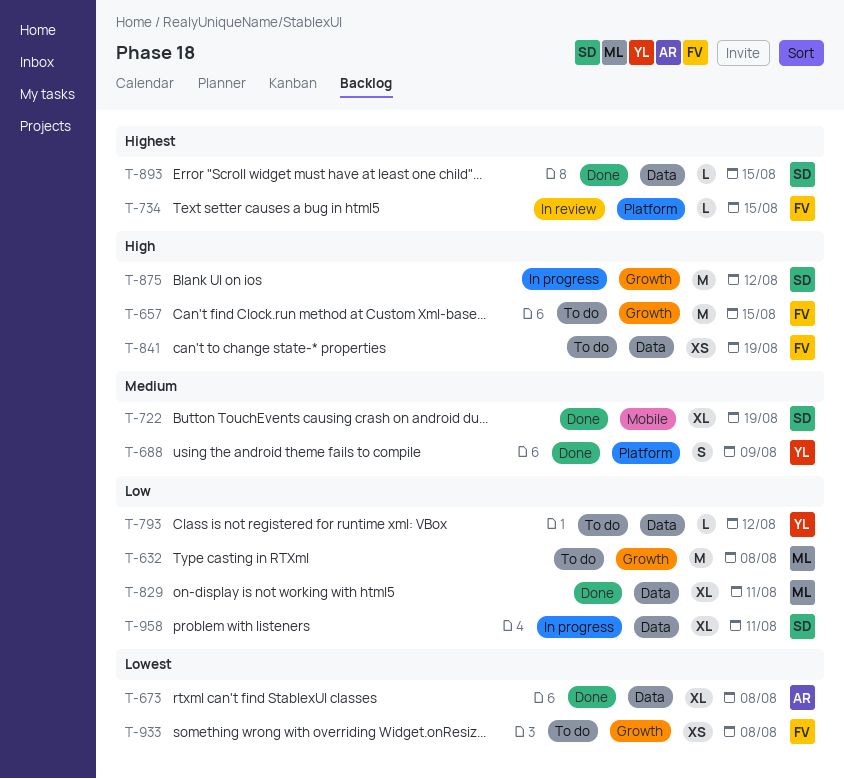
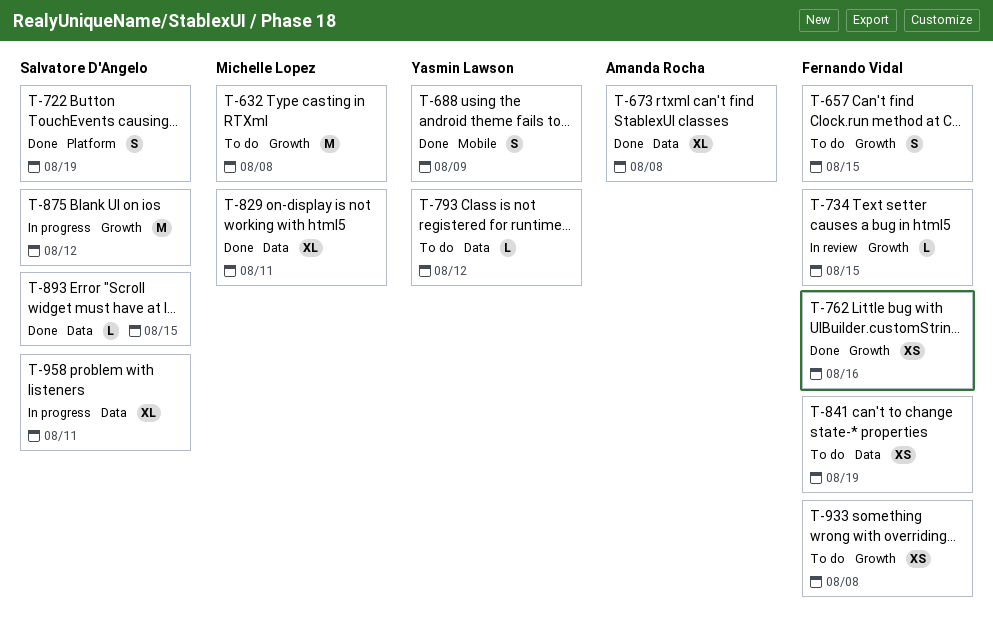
T-657, estimate: M -> S
T-688, label: Platform -> Mobile
T-722, label: Mobile -> Platform
T-722, estimate: XL -> S
T-734, label: Platform -> Growth
T-762: none -> present

